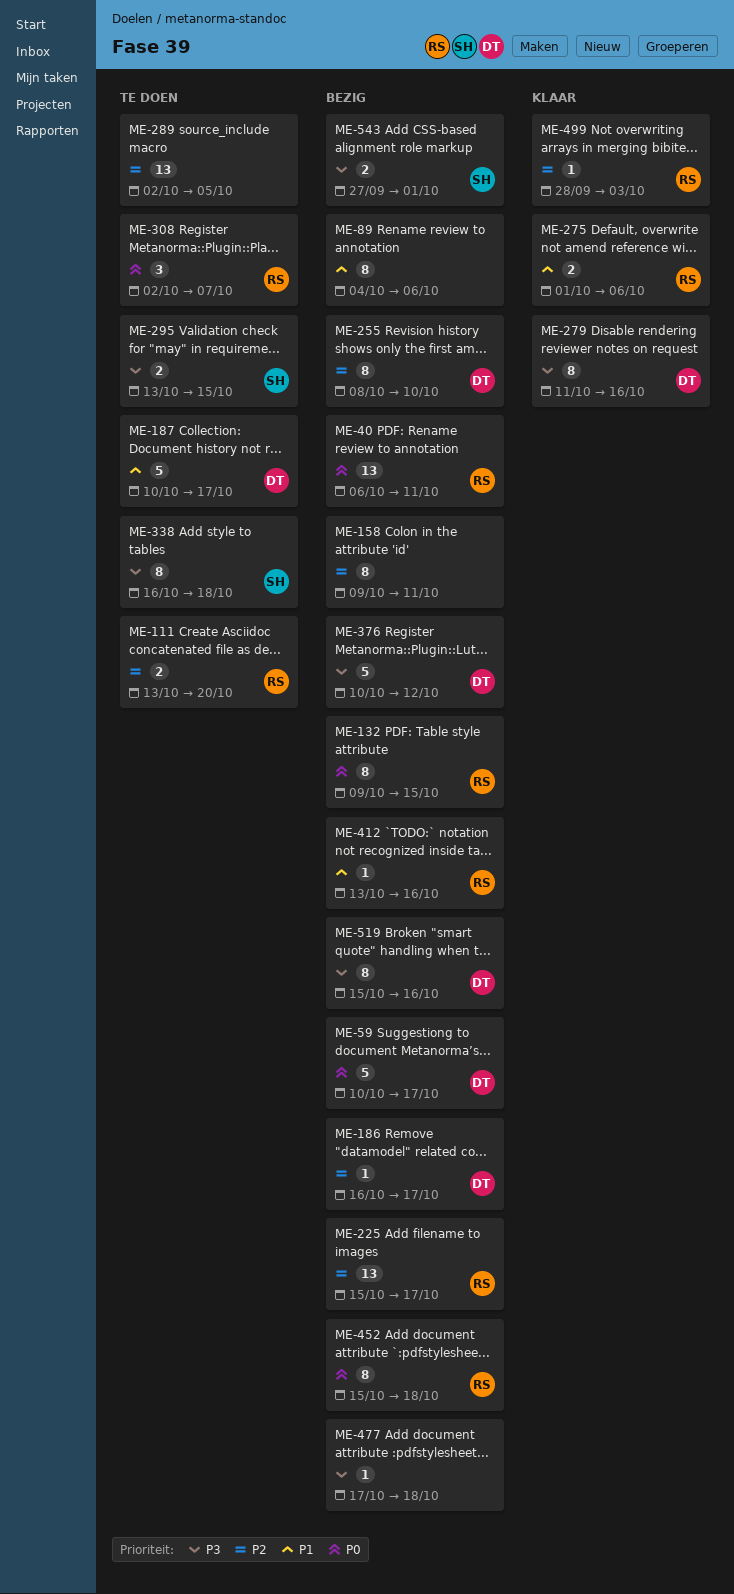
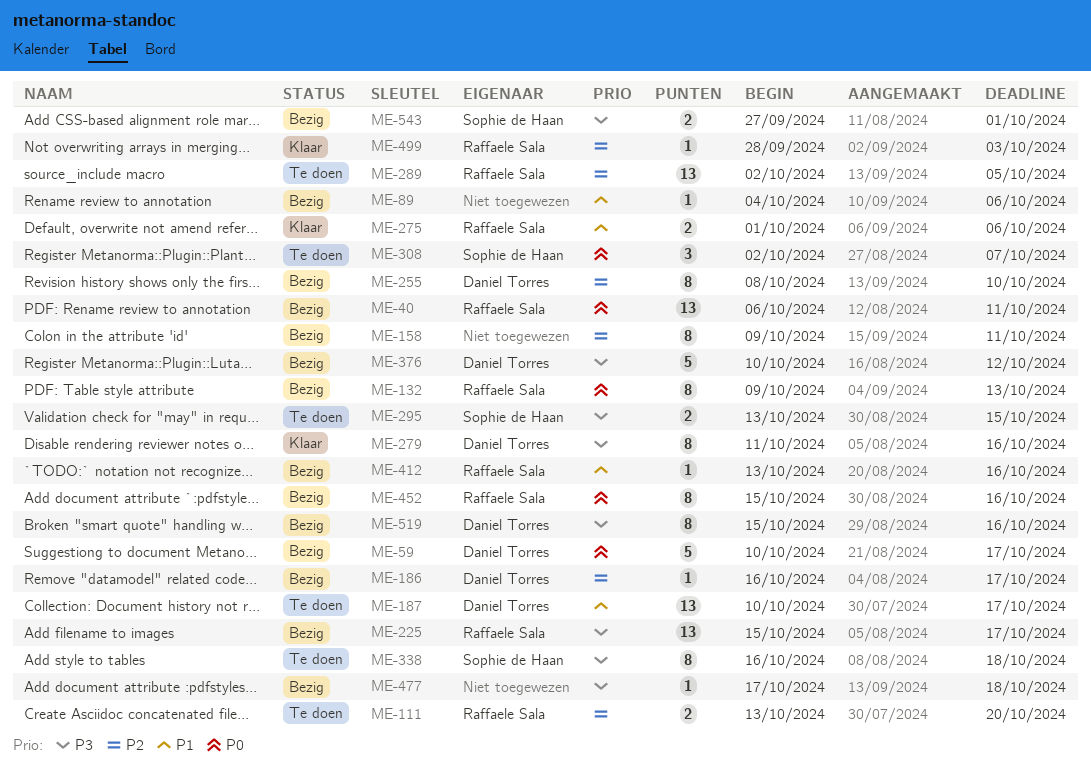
ME-89, estimate: 8 -> 1
ME-132, due: Oct 15 -> Oct 13
ME-187, estimate: 5 -> 13
ME-225, priority: P2 -> P3
ME-289, owner: none -> Raffaele Sala
ME-308, owner: Raffaele Sala -> Sophie de Haan
ME-452, due: Oct 18 -> Oct 16

